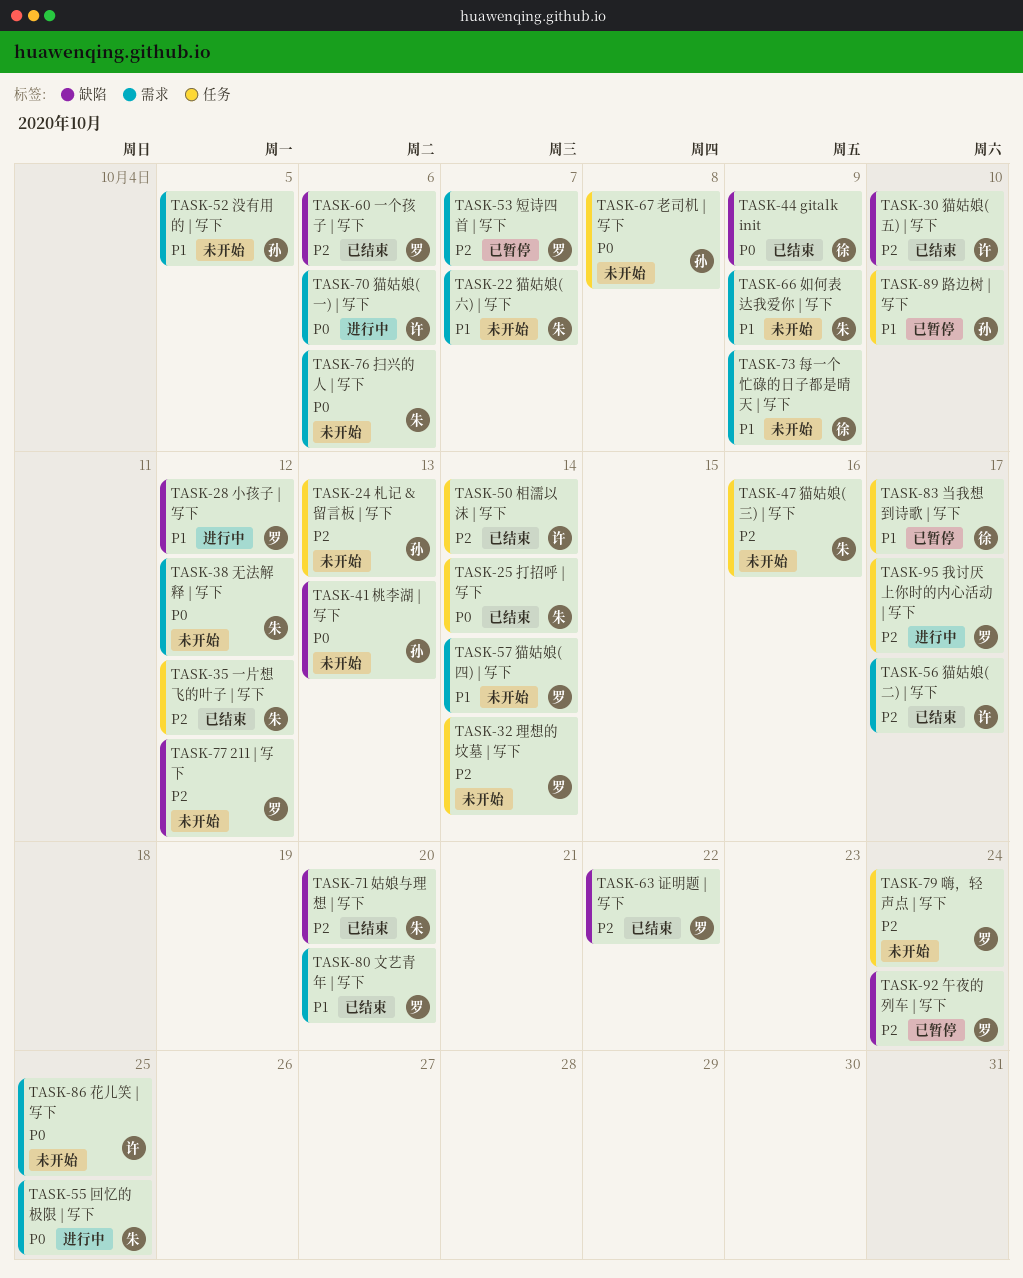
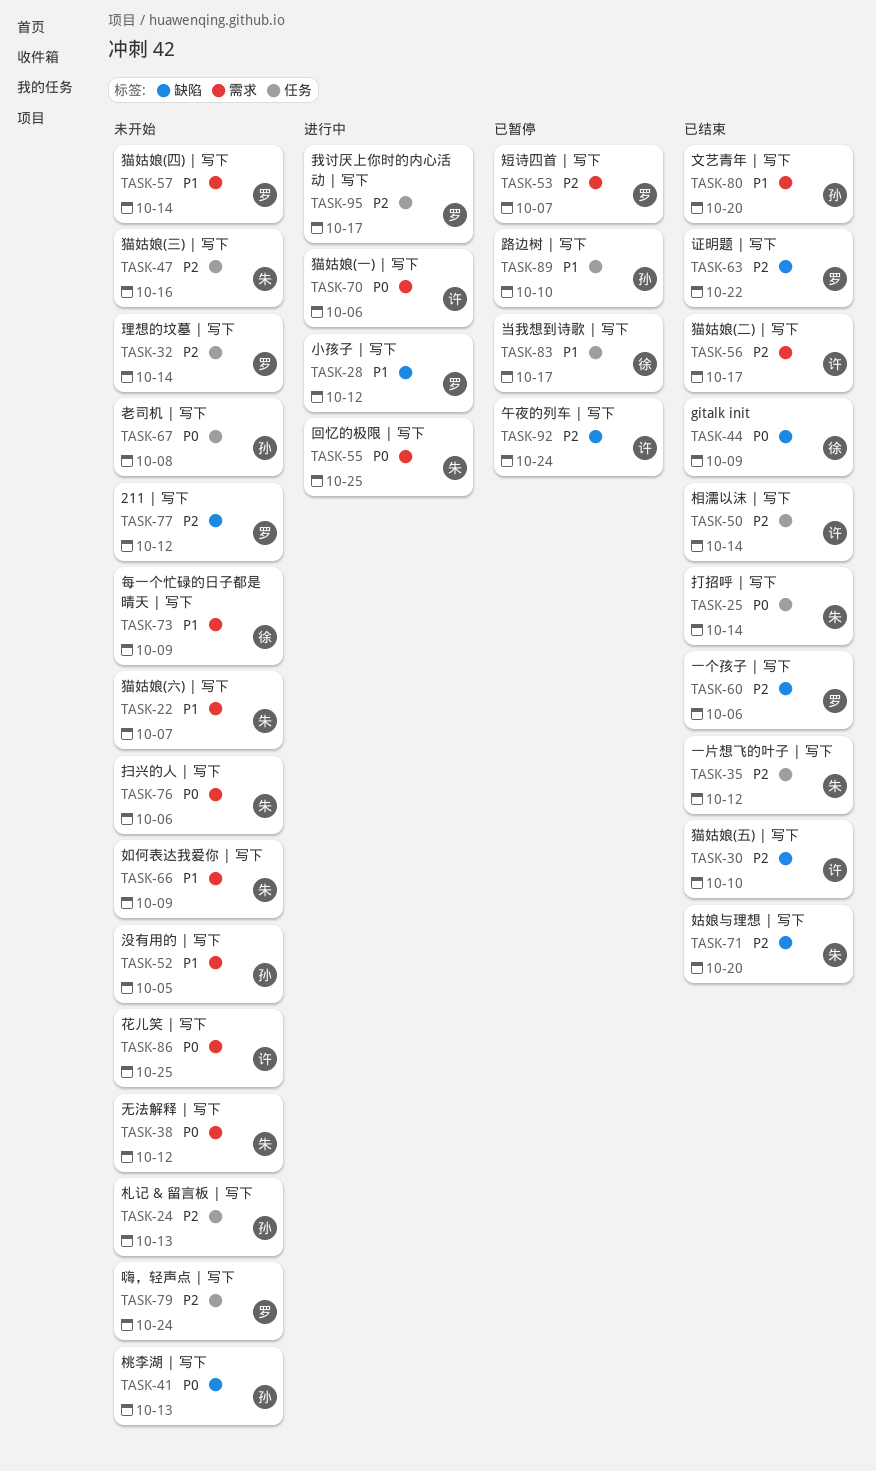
TASK-80, owner: 罗 -> 孙
TASK-92, owner: 罗 -> 许

